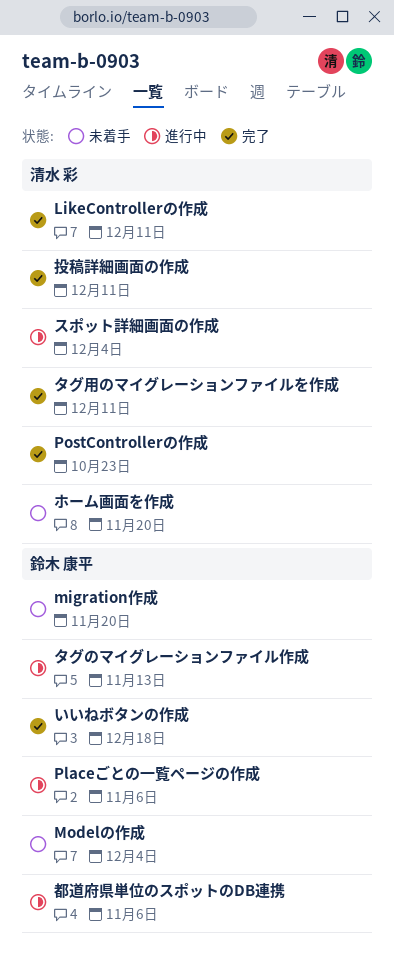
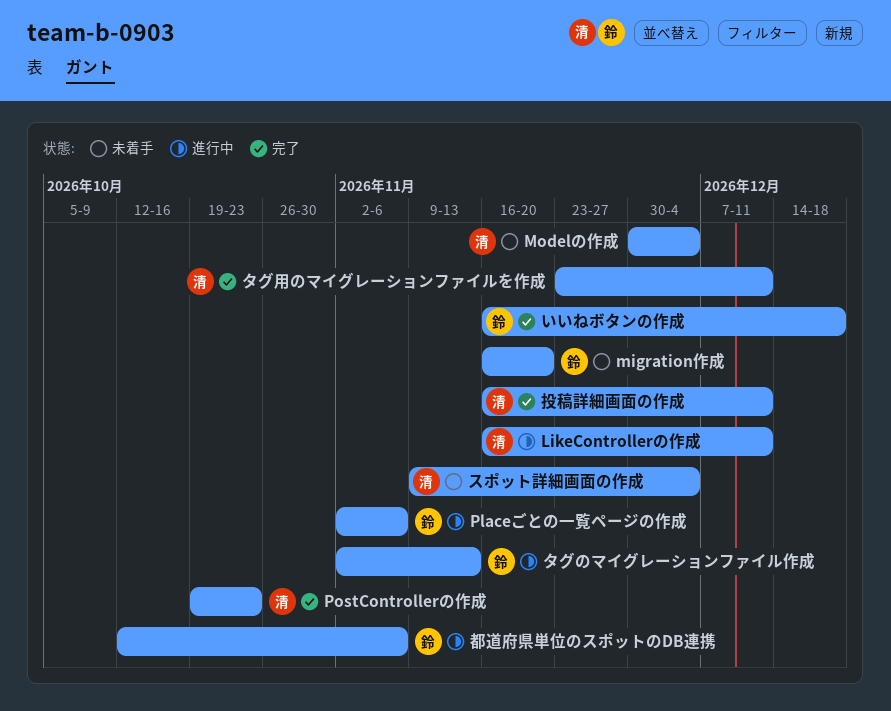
LikeControllerの作成, status: 完了 -> 進行中
Modelの作成, owner: 鈴木 康平 -> 清水 彩
スポット詳細画面の作成, status: 進行中 -> 未着手
ホーム画面を作成: present -> none

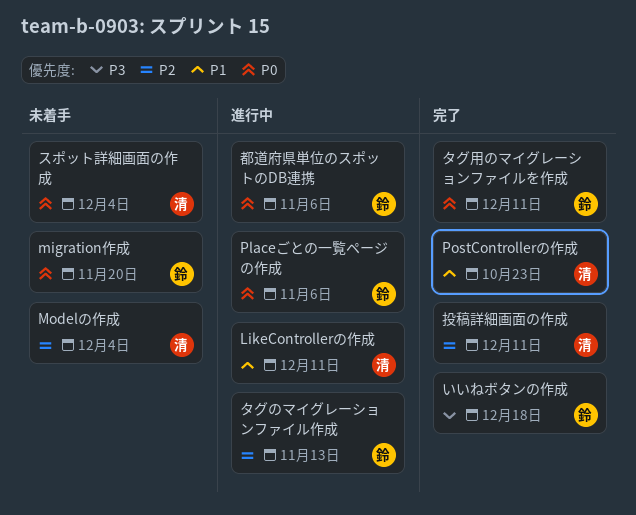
タグ用のマイグレーションファイルを作成, owner: 清 -> 鈴

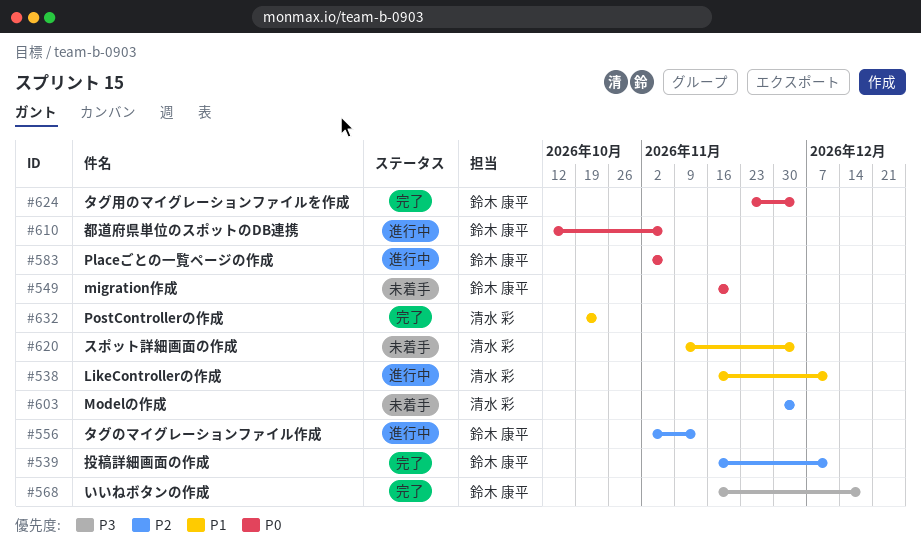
スポット詳細画面の作成, priority: P0 -> P1
タグ用のマイグレーションファイルを作成, due: Dec 11 -> Dec 4
投稿詳細画面の作成, owner: 清水 彩 -> 鈴木 康平

